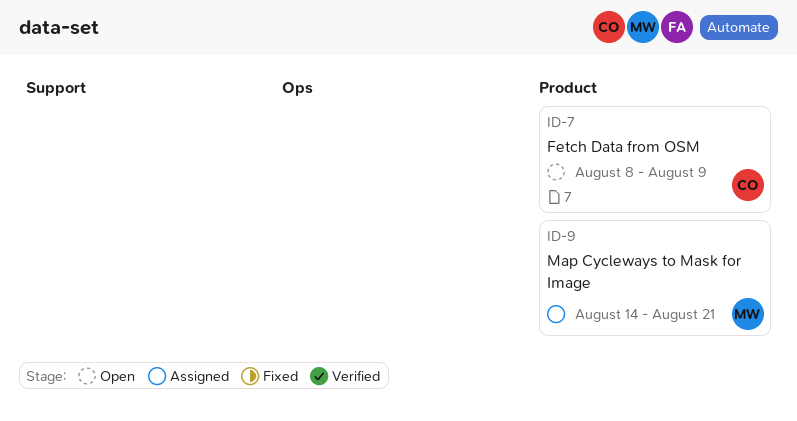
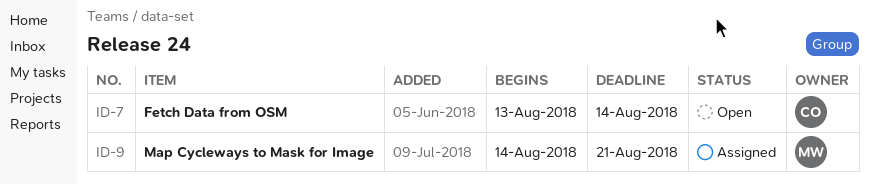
ID-7, start: Aug 8 -> Aug 13
ID-7, due: Aug 9 -> Aug 14

